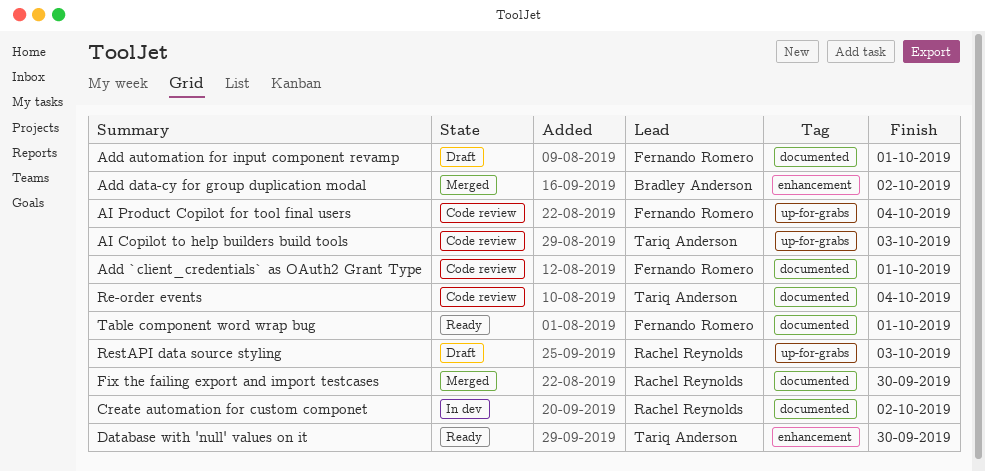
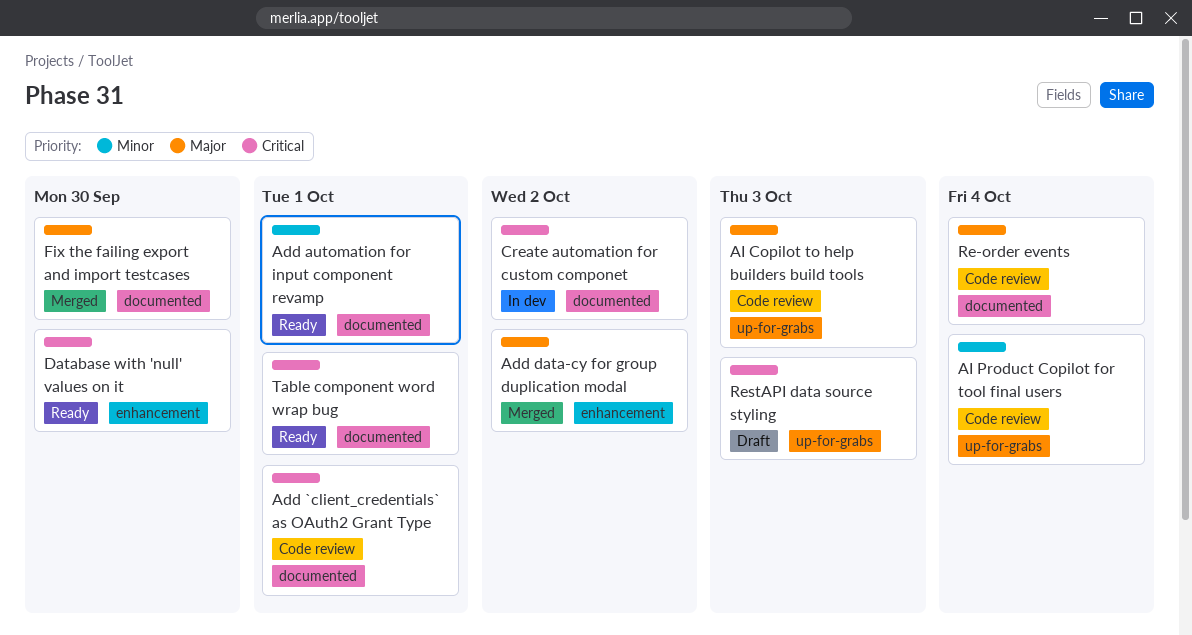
Add automation for input component revamp, status: Draft -> Ready

